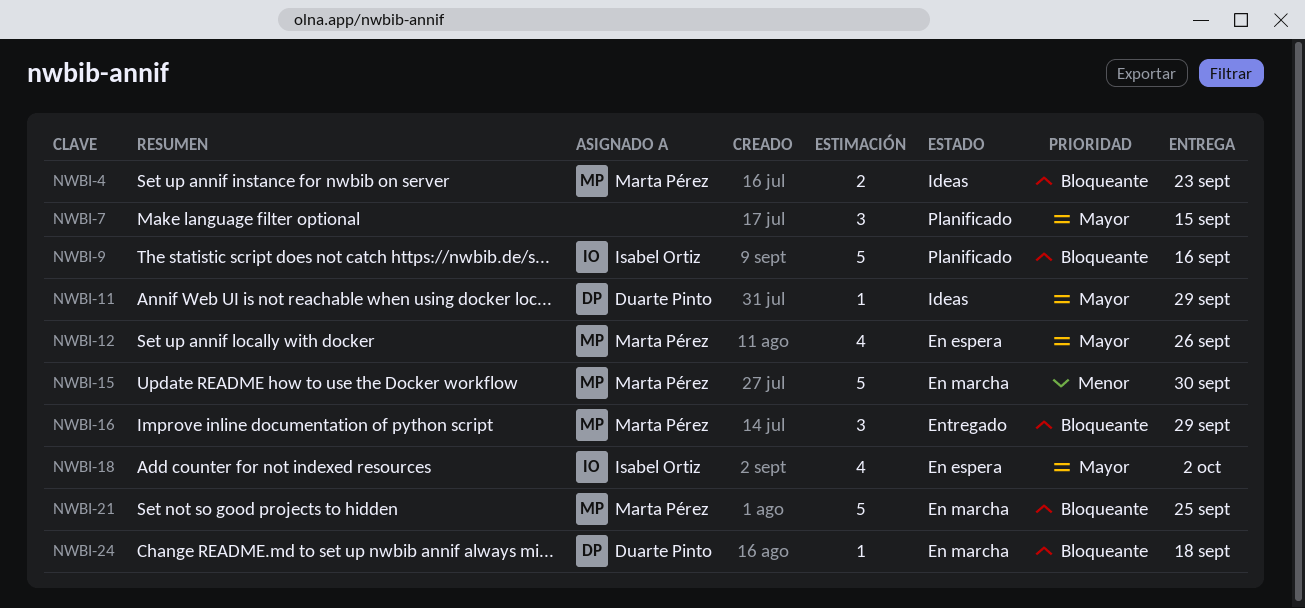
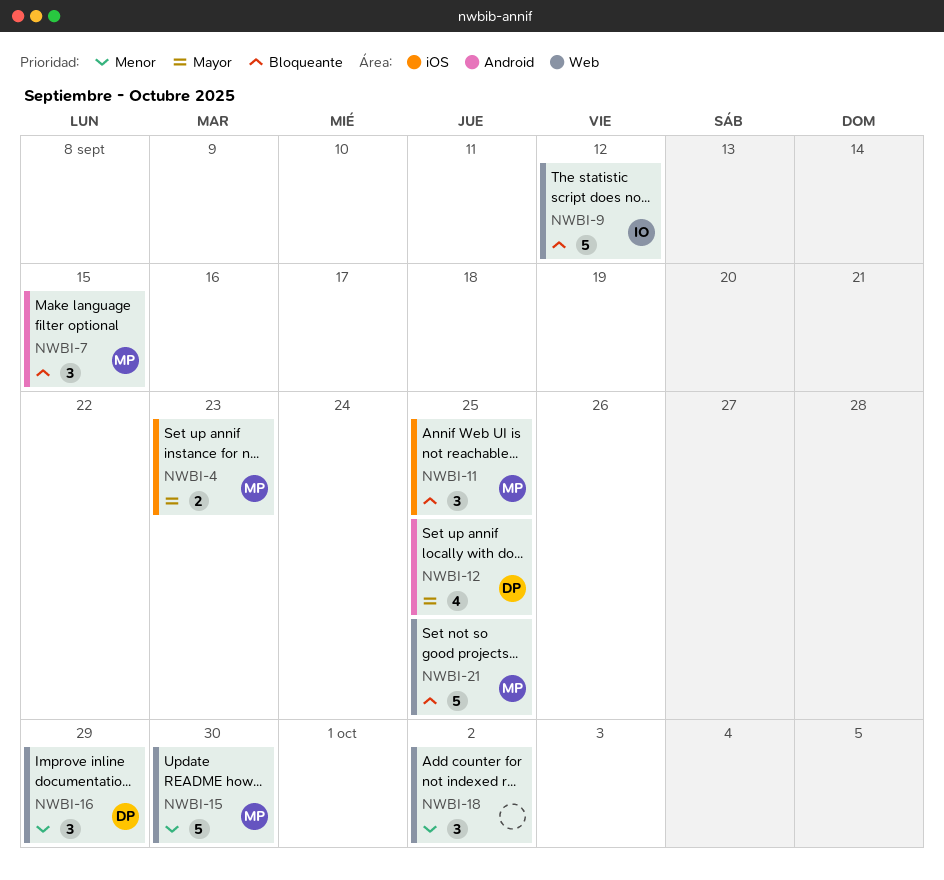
NWBI-4, priority: Bloqueante -> Mayor
NWBI-7, owner: none -> Marta Pérez
NWBI-7, priority: Mayor -> Bloqueante
NWBI-9, due: Sep 16 -> Sep 12
NWBI-11, owner: Duarte Pinto -> Marta Pérez
NWBI-11, priority: Mayor -> Bloqueante
NWBI-11, estimate: 1 -> 3
NWBI-11, due: Sep 29 -> Sep 25
NWBI-12, owner: Marta Pérez -> Duarte Pinto
NWBI-12, due: Sep 26 -> Sep 25
NWBI-16, owner: Marta Pérez -> Duarte Pinto
NWBI-16, priority: Bloqueante -> Menor
NWBI-18, owner: Isabel Ortiz -> none
NWBI-18, priority: Mayor -> Menor
NWBI-18, estimate: 4 -> 3
NWBI-24: present -> none

